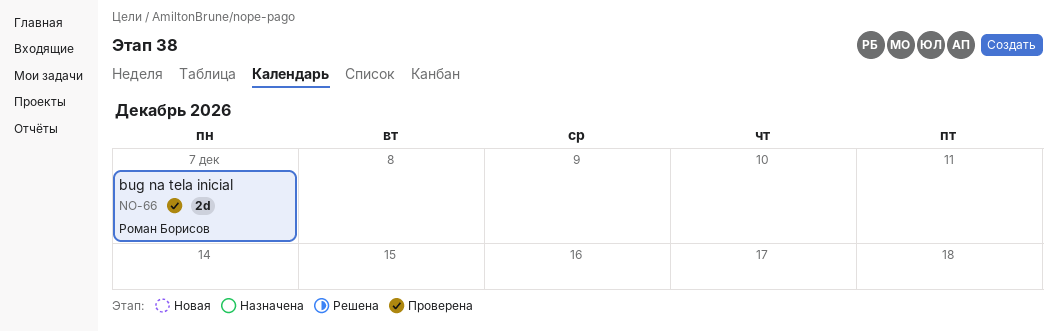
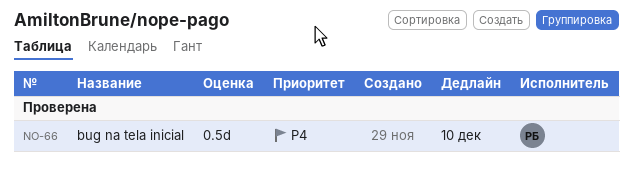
NO-66, estimate: 2d -> 0.5d
NO-66, due: Dec 7 -> Dec 10

